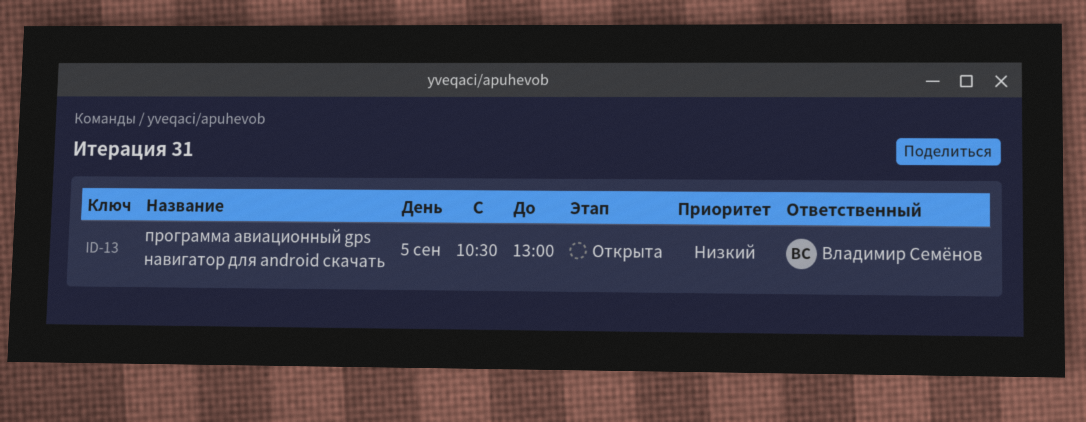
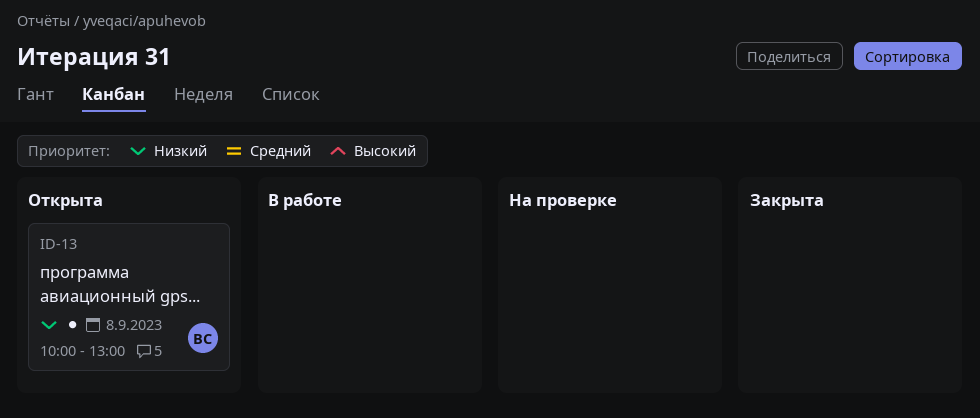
ID-13, day: Sep 5 -> Sep 8
ID-13, begins: 10:30 -> 10:00

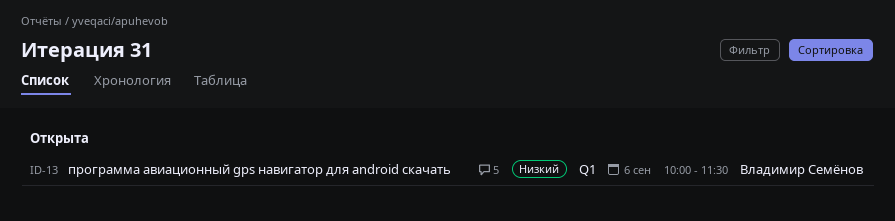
ID-13, day: Sep 8 -> Sep 6
ID-13, ends: 13:00 -> 11:30

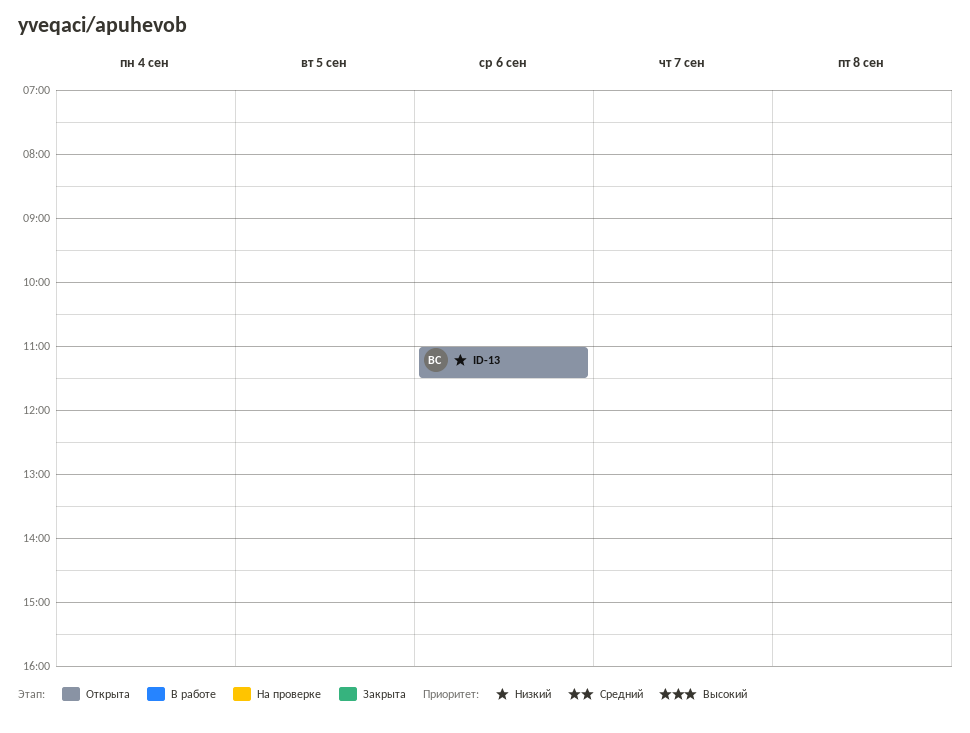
ID-13, begins: 10:00 -> 11:00

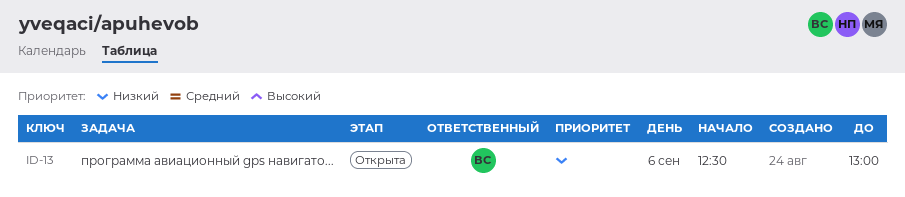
ID-13, begins: 11:00 -> 12:30
ID-13, ends: 11:30 -> 13:00

